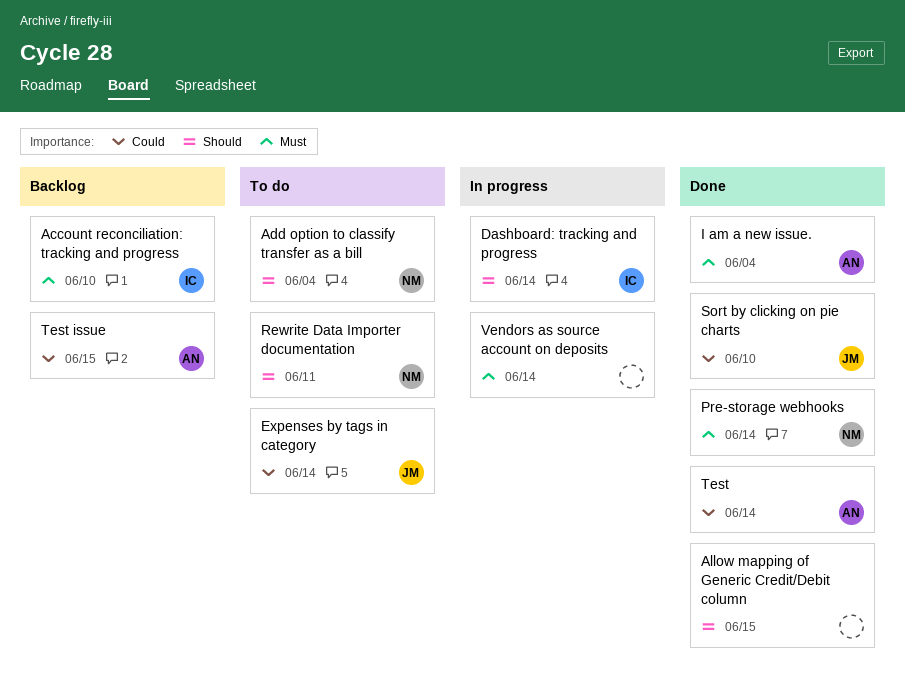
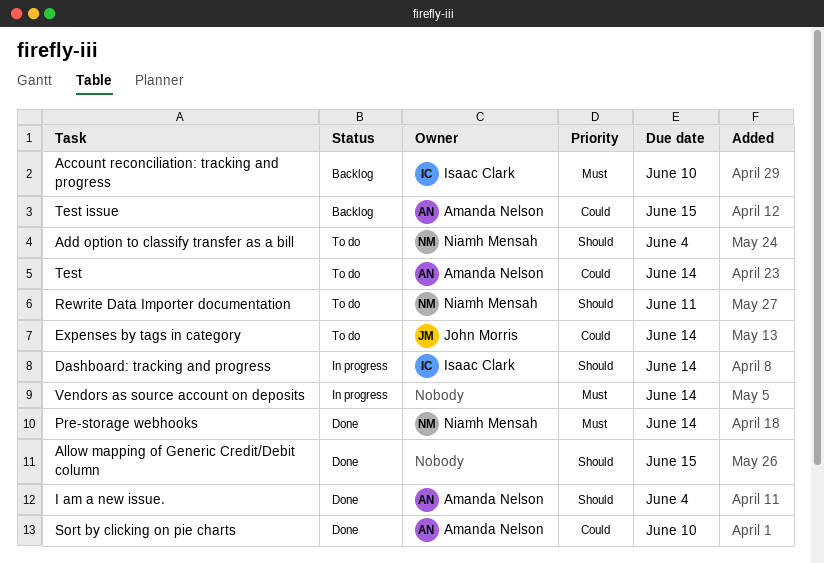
I am a new issue., priority: Must -> Should
Sort by clicking on pie charts, owner: John Morris -> Amanda Nelson
Test, status: Done -> To do

